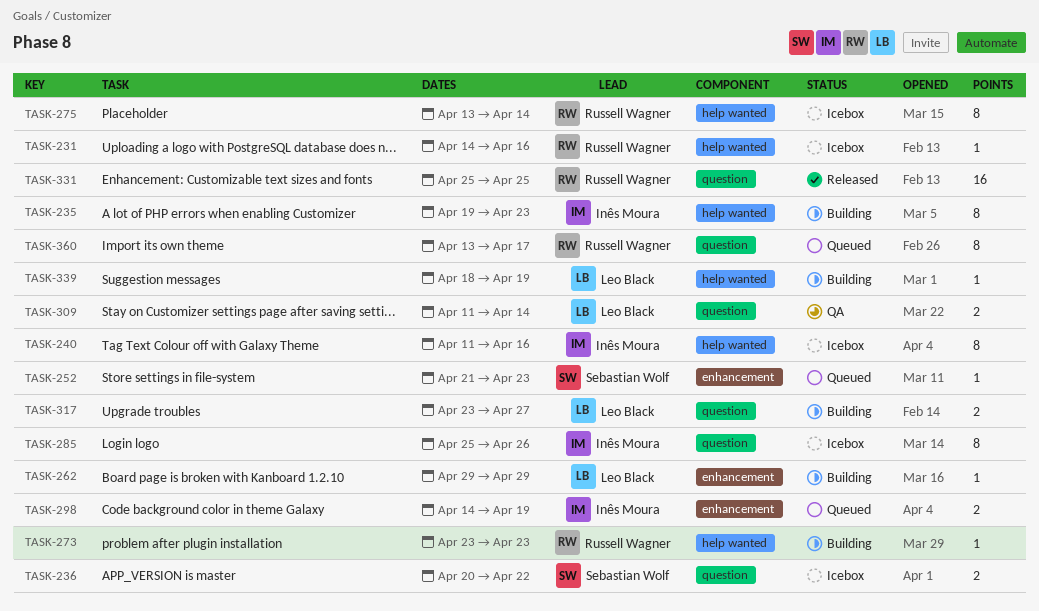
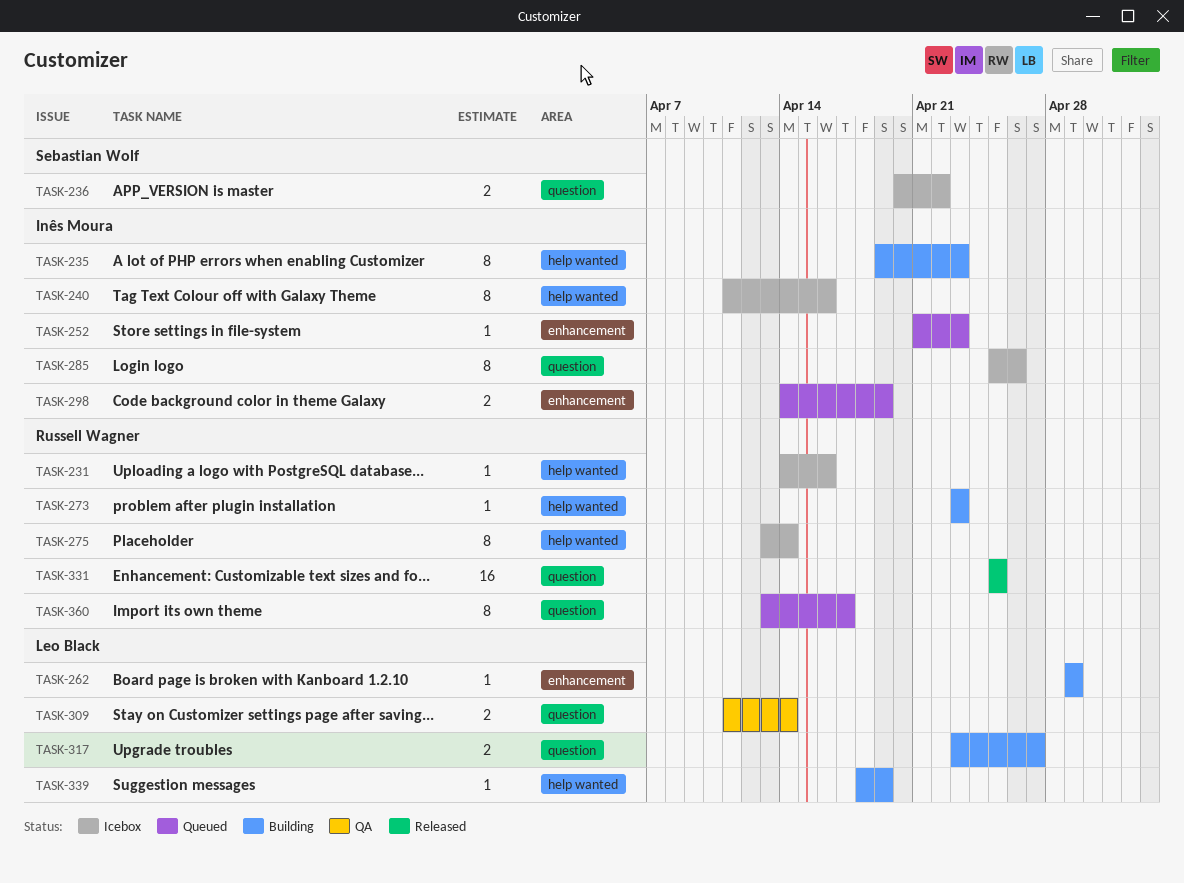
TASK-252, owner: Sebastian Wolf -> Inês Moura

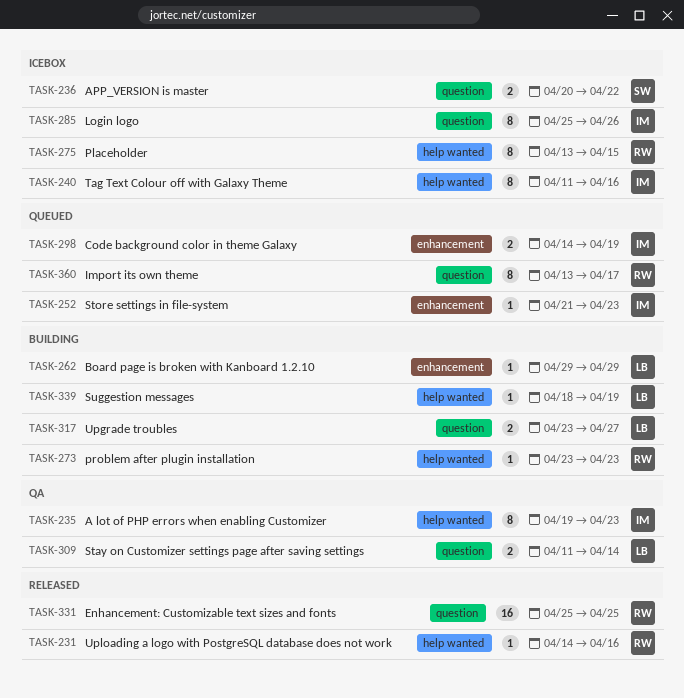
TASK-231, status: Icebox -> Released
TASK-235, status: Building -> QA
TASK-275, due: Apr 14 -> Apr 15

